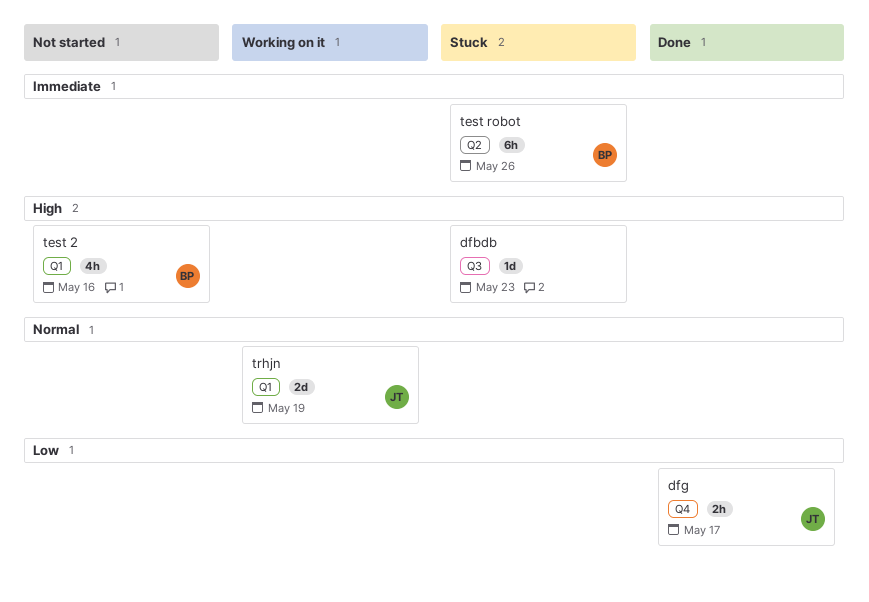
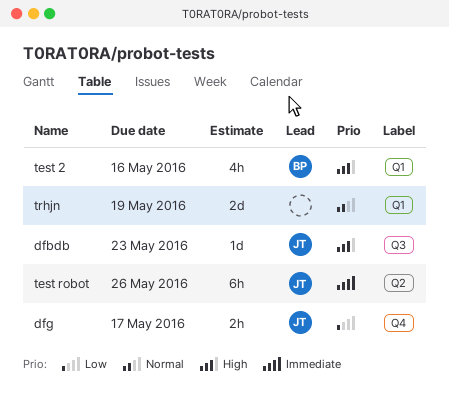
dfbdb, owner: none -> JT
test robot, owner: BP -> JT
trhjn, owner: JT -> none

